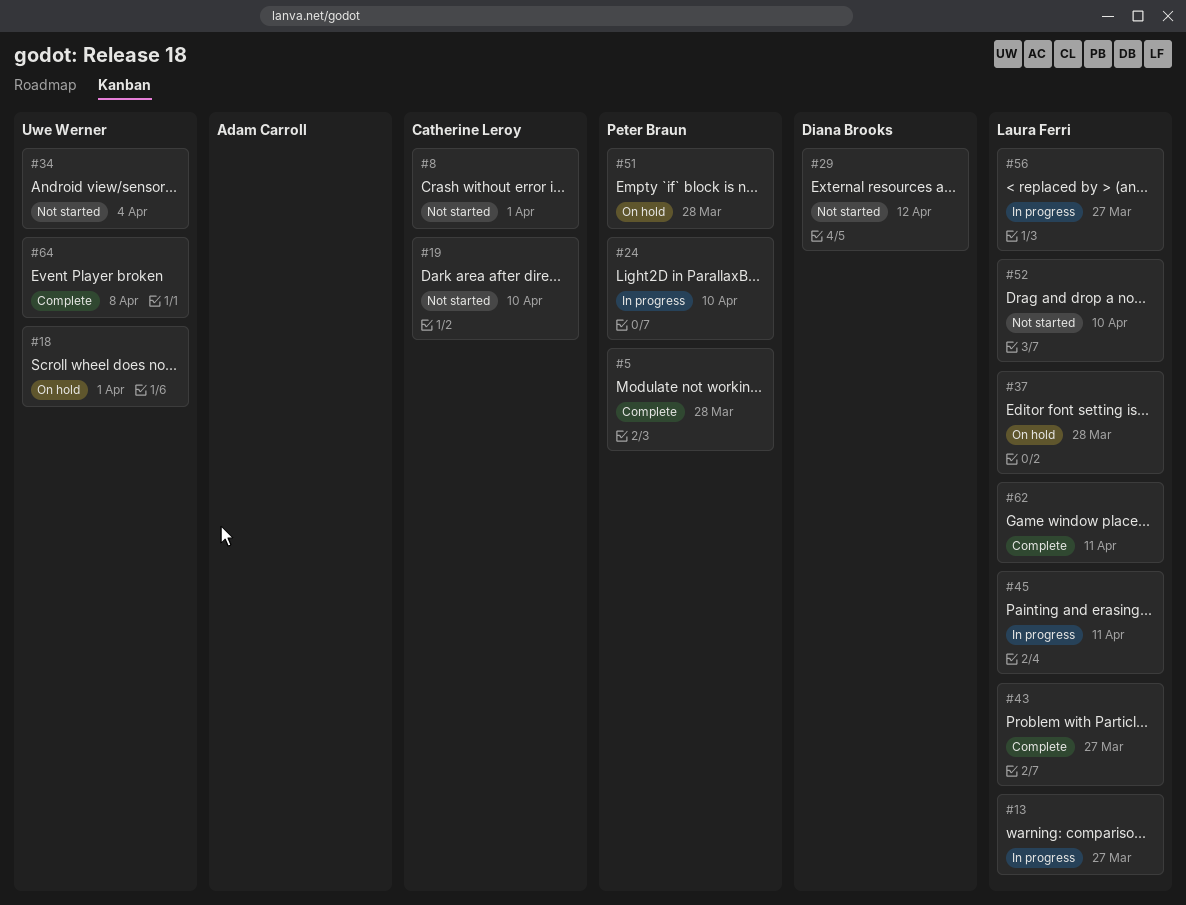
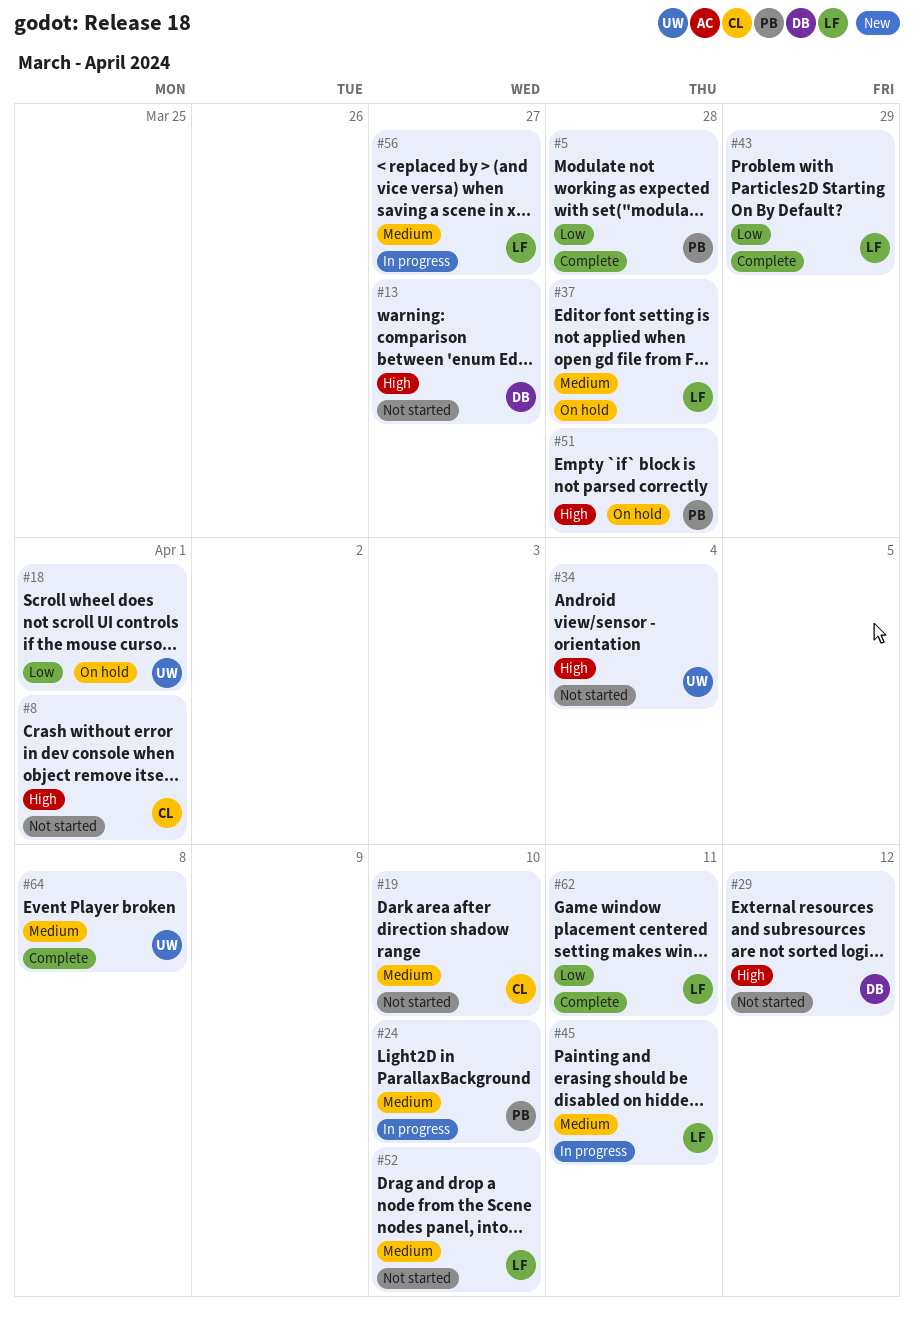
#13, status: In progress -> Not started
#13, owner: Laura Ferri -> Diana Brooks
#43, due: Mar 27 -> Mar 29

